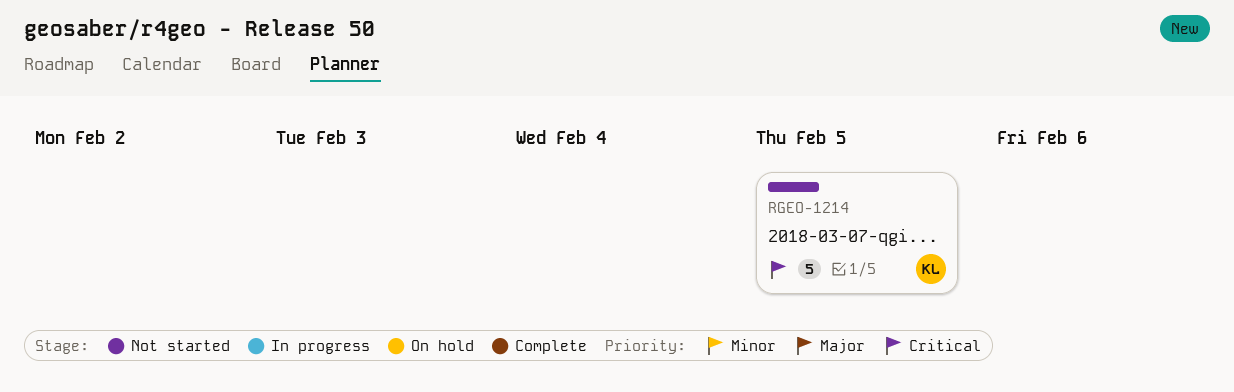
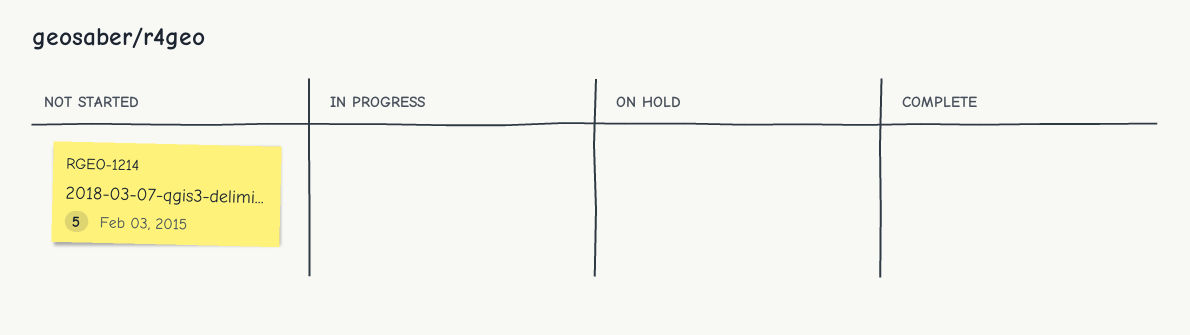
RGEO-1214, due: Feb 5 -> Feb 3

